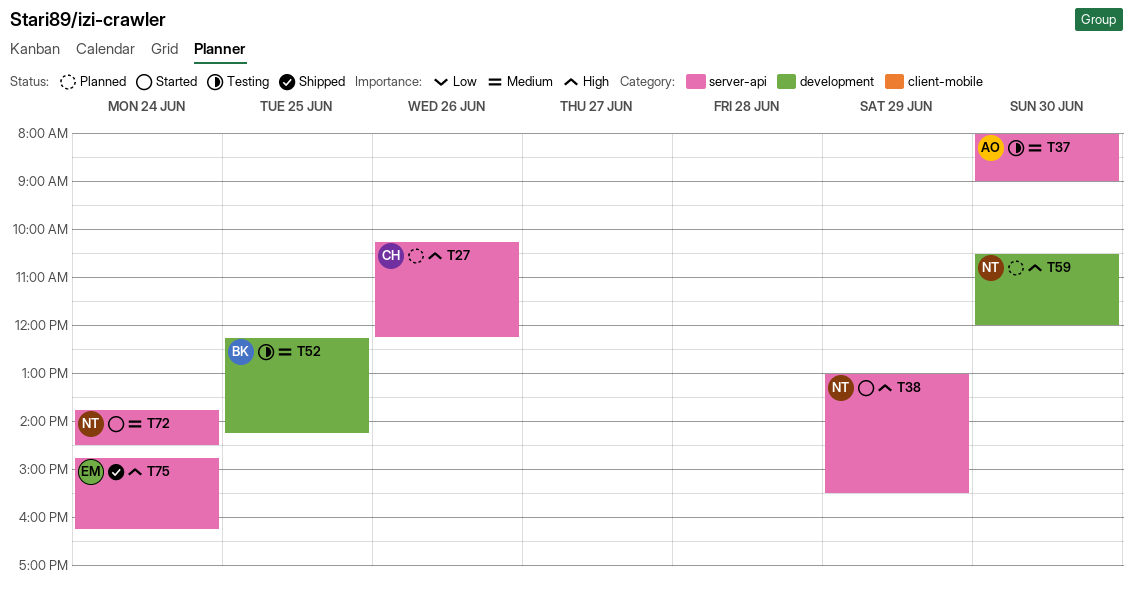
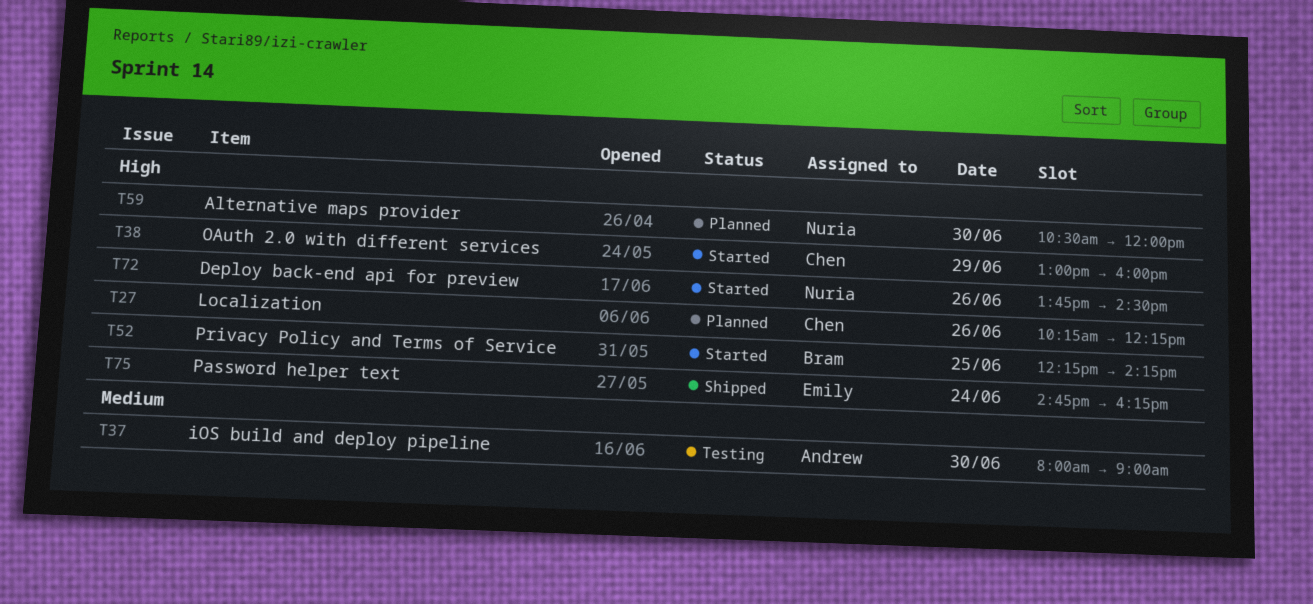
T38, owner: Nuria -> Chen
T38, ends: 15:30 -> 16:00
T52, status: Testing -> Started
T52, priority: Medium -> High
T72, priority: Medium -> High
T72, day: Jun 24 -> Jun 26

